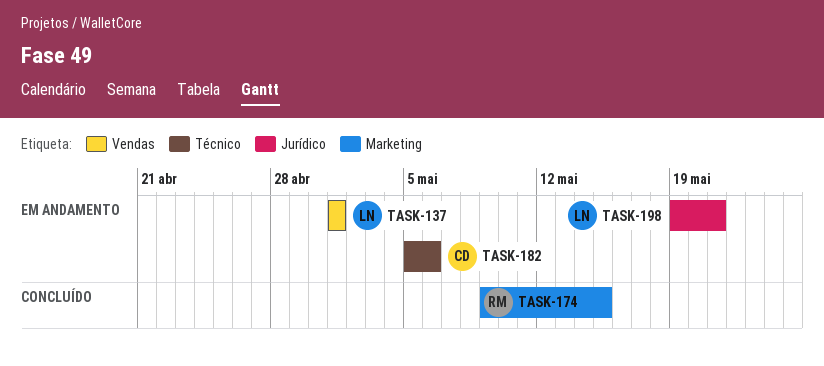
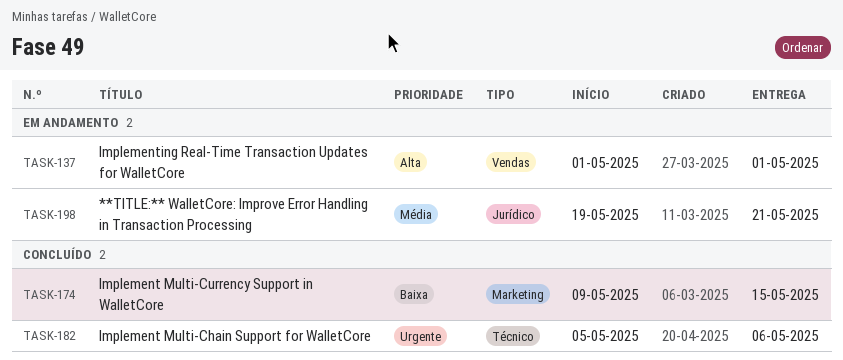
TASK-182, status: Em andamento -> Concluído

